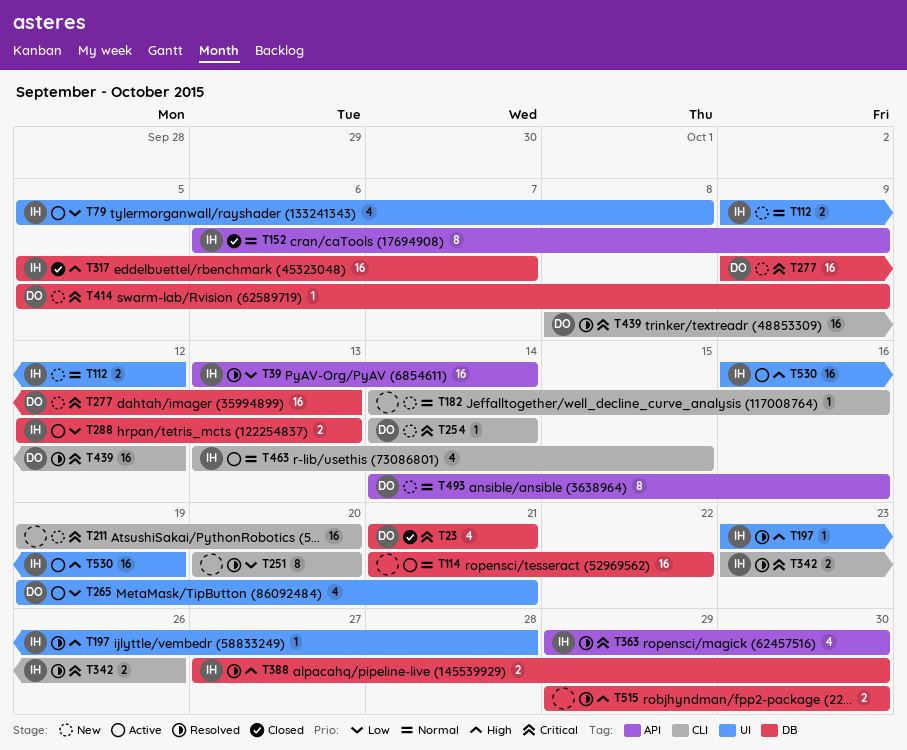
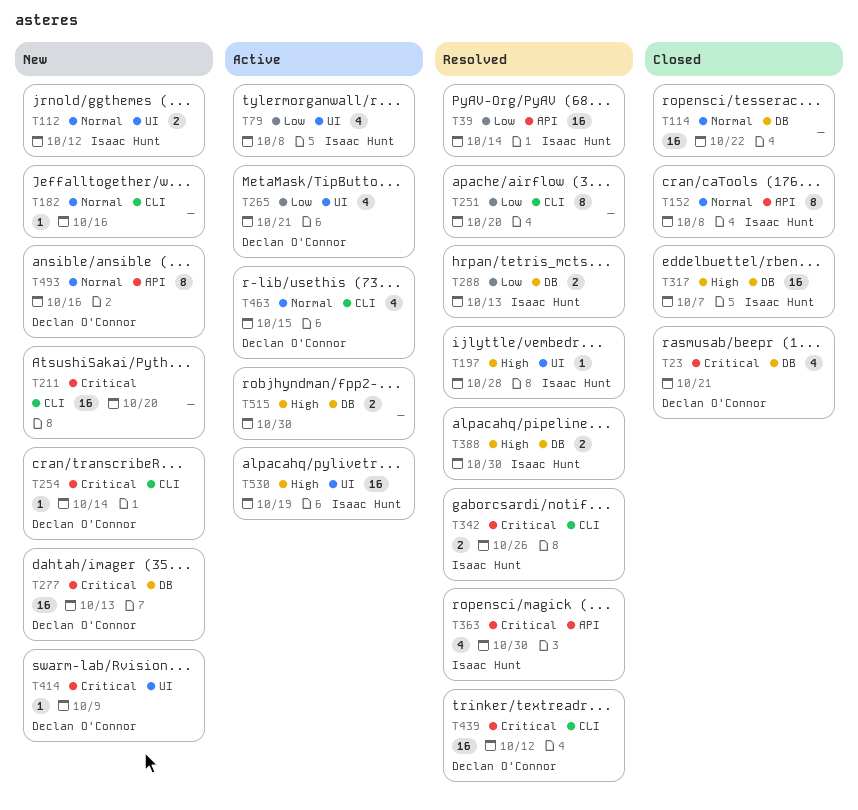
T114, status: Active -> Closed
T152, due: Oct 9 -> Oct 8
T288, status: Active -> Resolved
T414, label: DB -> UI
T463, owner: Isaac Hunt -> Declan O'Connor
T515, status: Resolved -> Active

